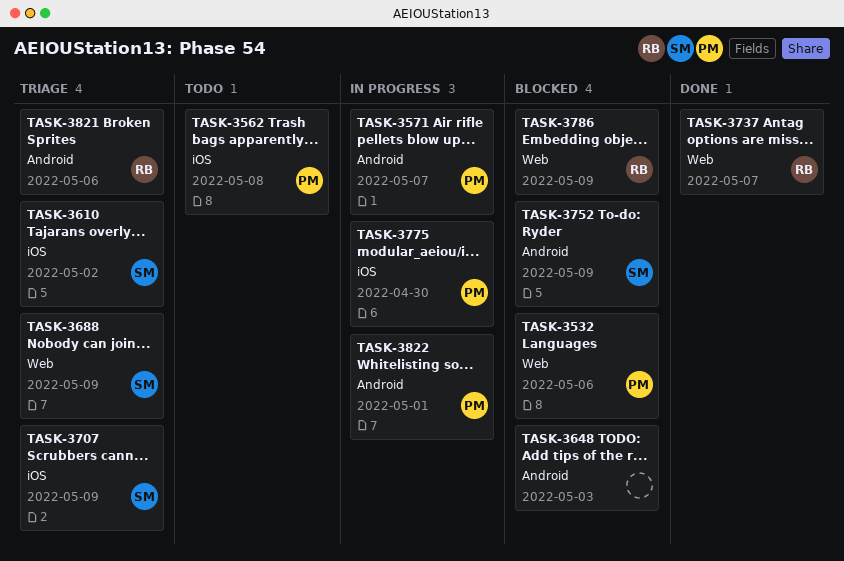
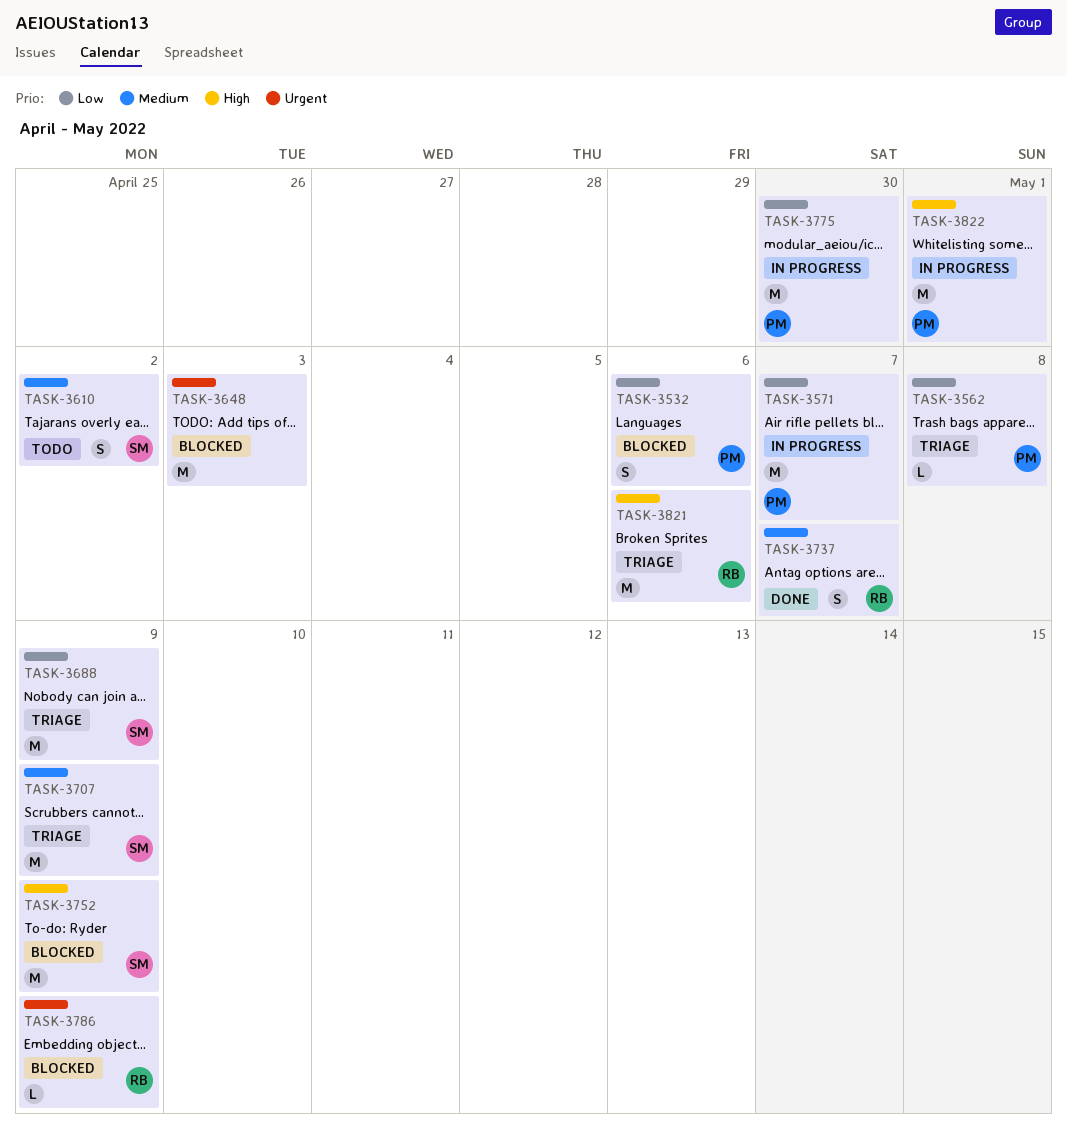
TASK-3562, status: Todo -> Triage
TASK-3610, status: Triage -> Todo

